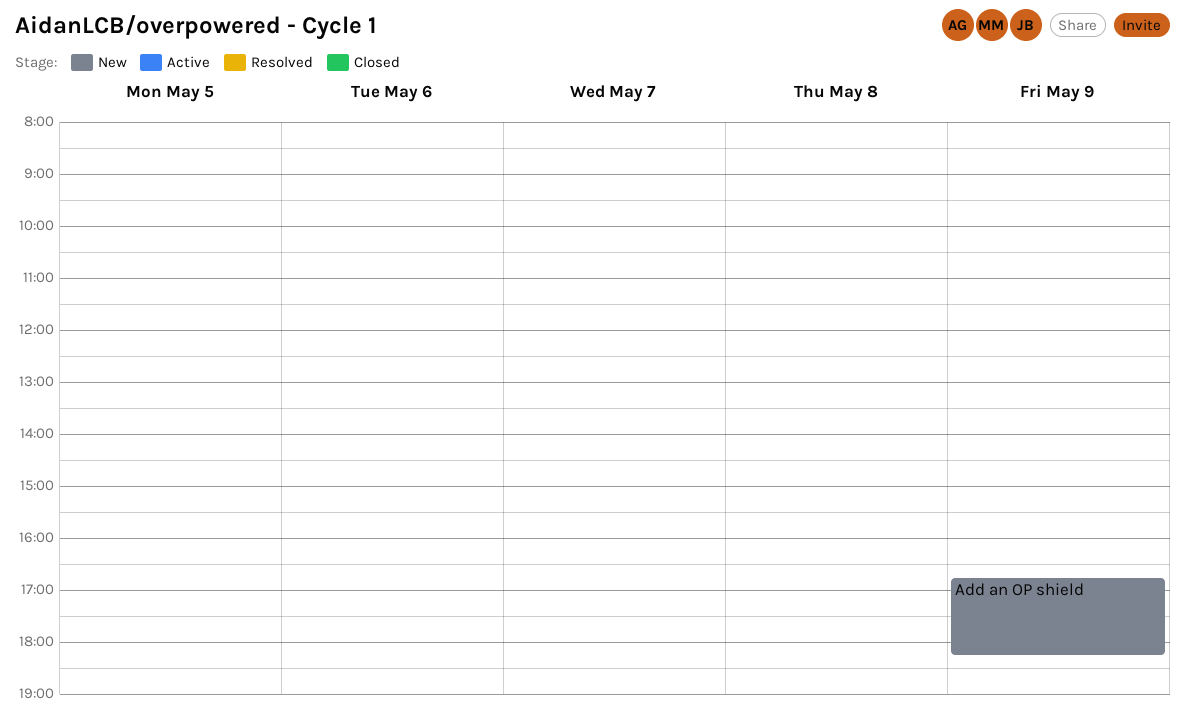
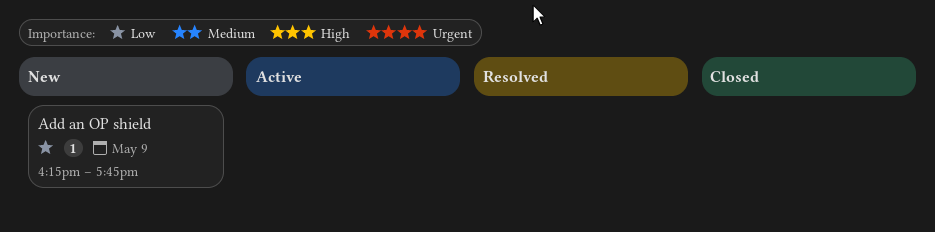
Add an OP shield, begins: 16:45 -> 16:15
Add an OP shield, ends: 18:15 -> 17:45

